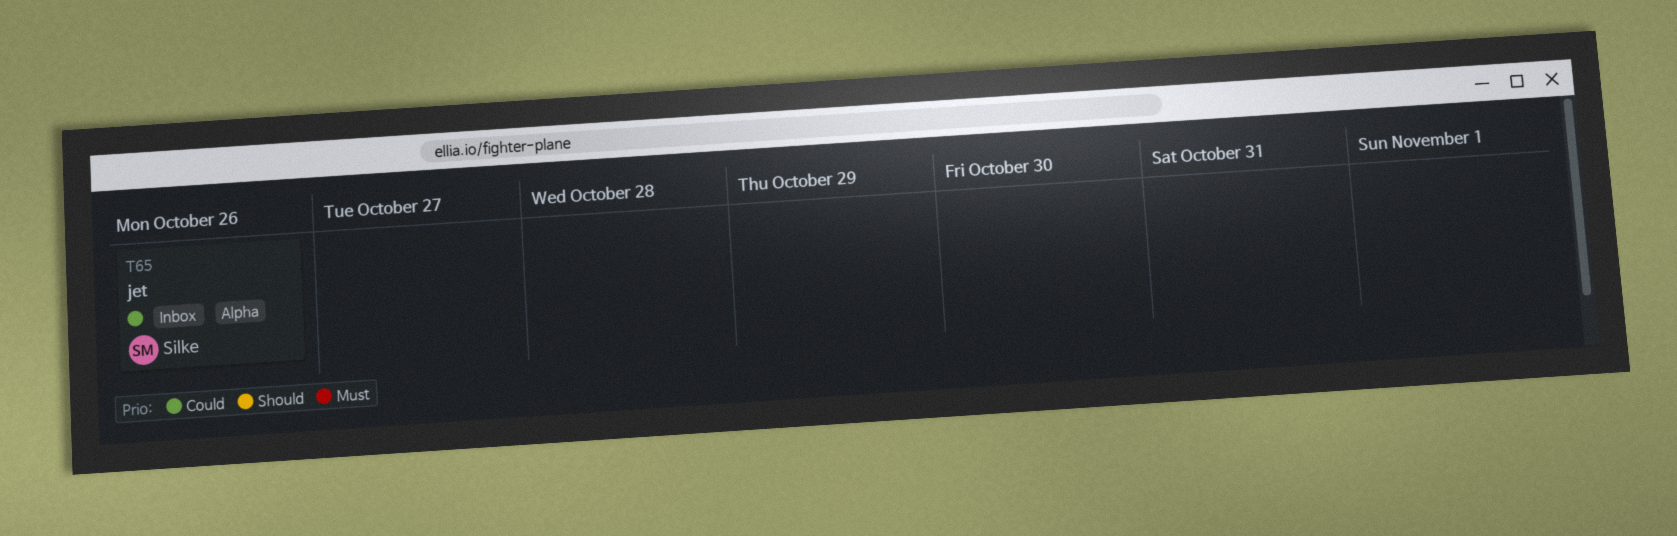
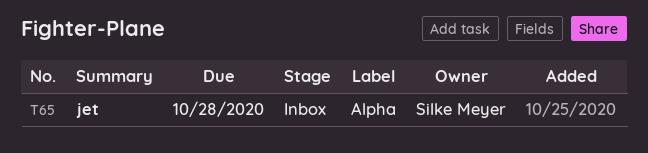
T65, due: Oct 26 -> Oct 28

